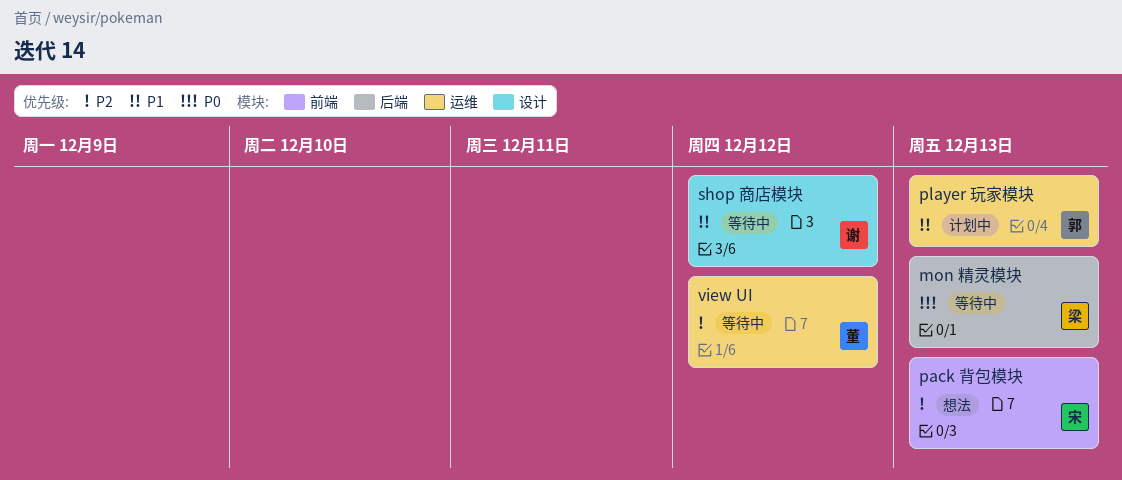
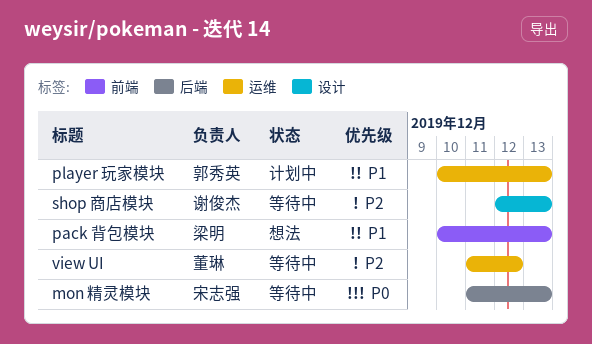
mon 精灵模块, owner: 梁明 -> 宋志强
pack 背包模块, owner: 宋志强 -> 梁明
pack 背包模块, priority: P2 -> P1
shop 商店模块, priority: P1 -> P2
shop 商店模块, due: Dec 12 -> Dec 13

